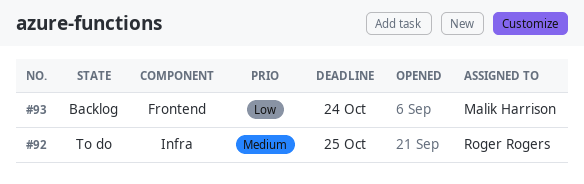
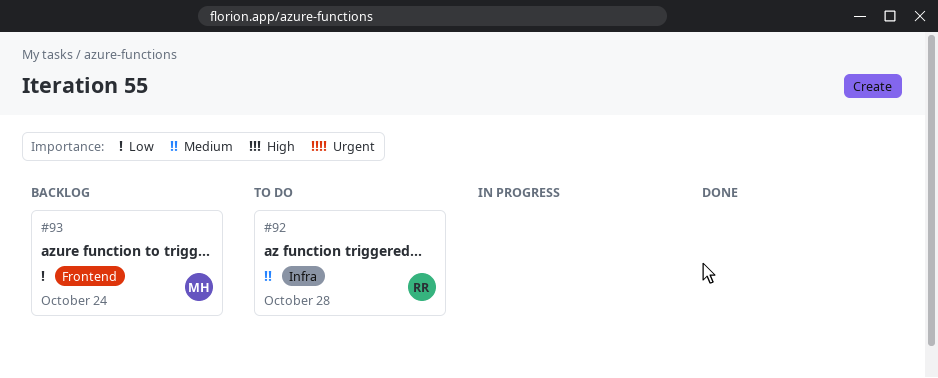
#92, due: Oct 25 -> Oct 28

